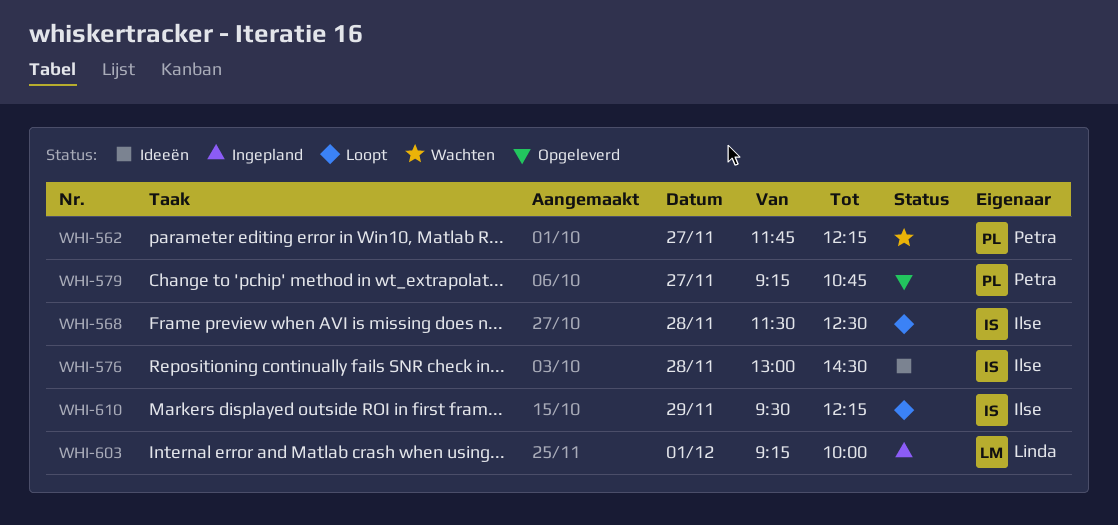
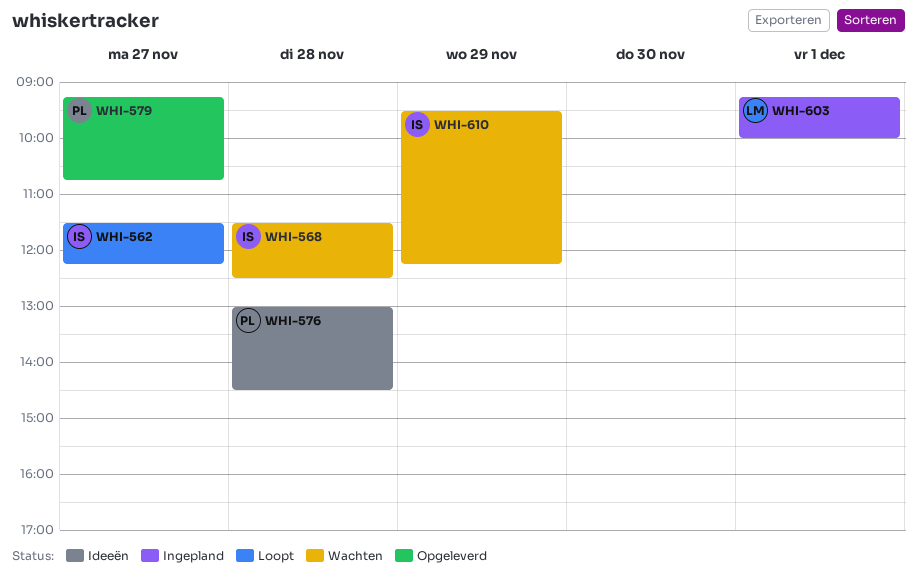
WHI-562, status: Wachten -> Loopt
WHI-562, owner: Petra -> Ilse
WHI-562, begins: 11:45 -> 11:30
WHI-568, status: Loopt -> Wachten
WHI-576, owner: Ilse -> Petra
WHI-610, status: Loopt -> Wachten

